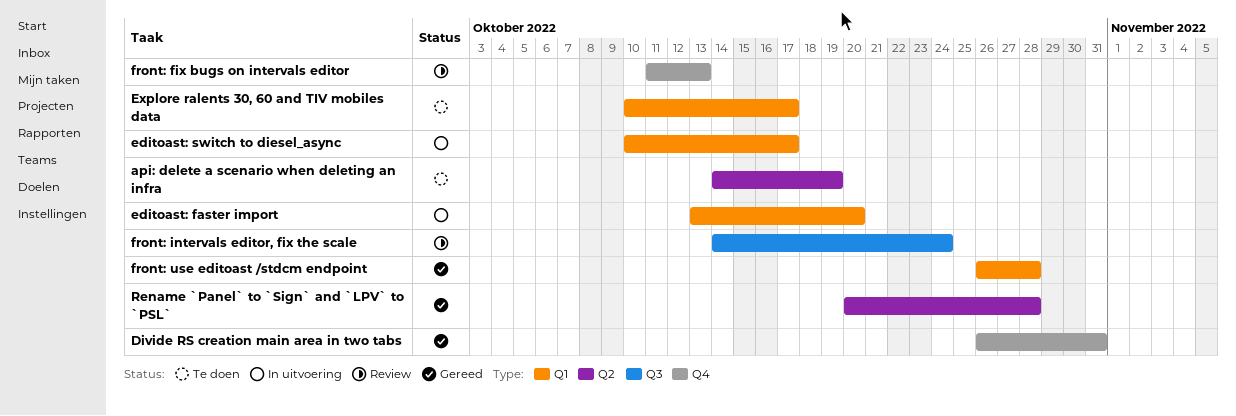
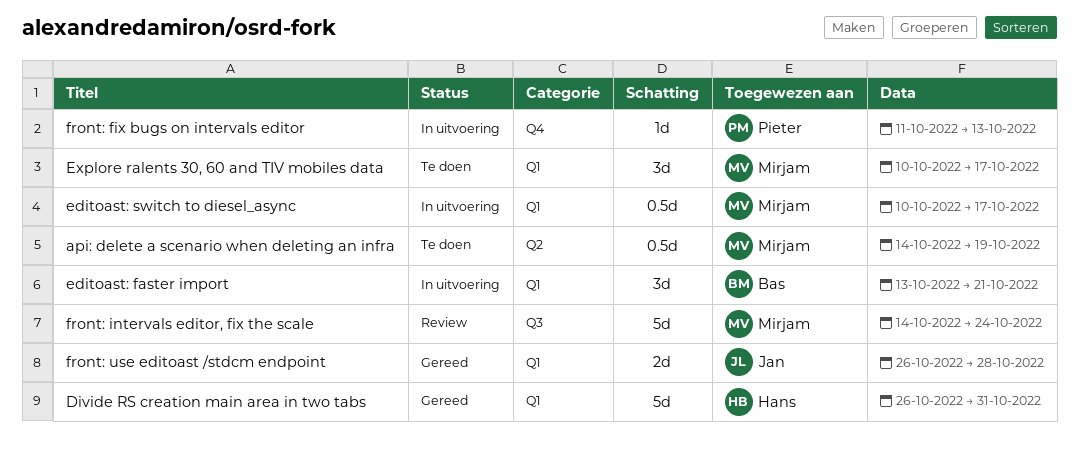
Divide RS creation main area in two tabs, label: Q4 -> Q1
editoast: faster import, due: Oct 20 -> Oct 21
front: fix bugs on intervals editor, status: Review -> In uitvoering
Rename `Panel` to `Sign` and `LPV` to `PSL`: present -> none

